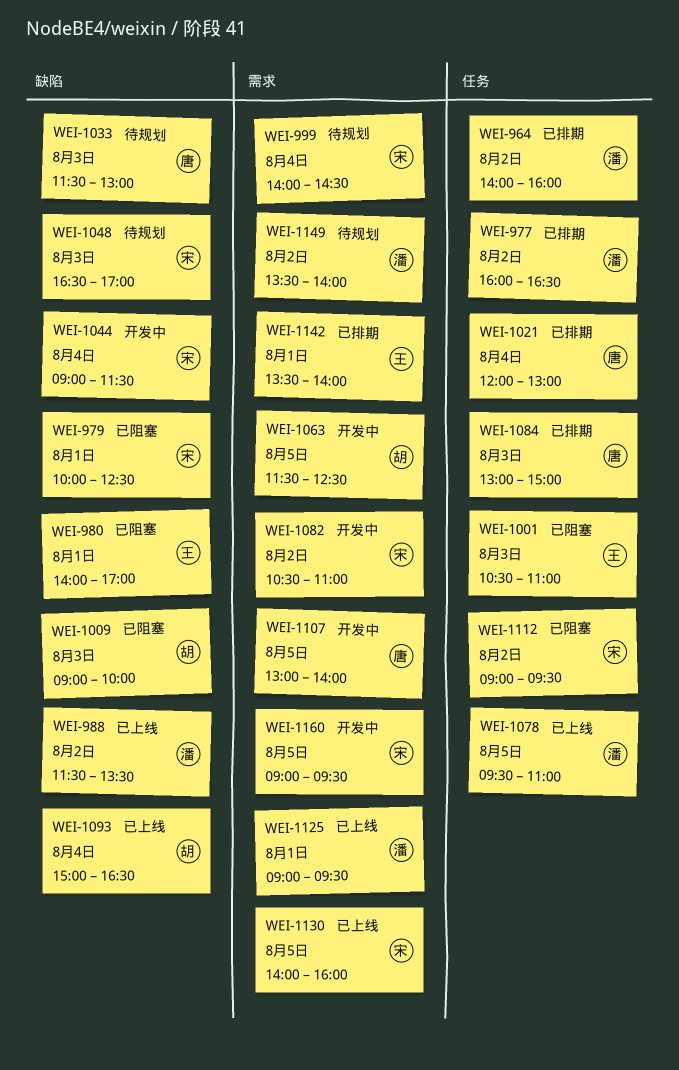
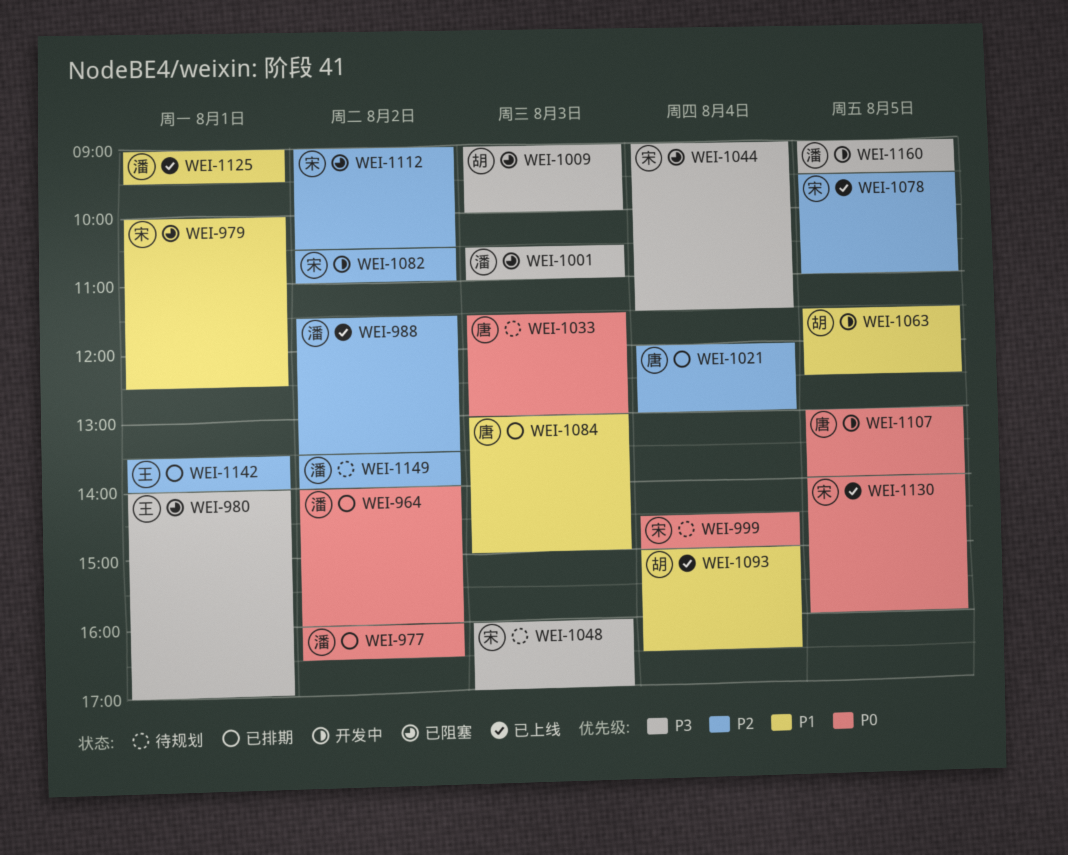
WEI-999, begins: 14:00 -> 14:30
WEI-999, ends: 14:30 -> 15:00
WEI-1001, owner: 王 -> 潘
WEI-1044, status: 开发中 -> 已阻塞
WEI-1048, begins: 16:30 -> 16:00
WEI-1078, owner: 潘 -> 宋
WEI-1112, ends: 09:30 -> 10:30
WEI-1160, owner: 宋 -> 潘

